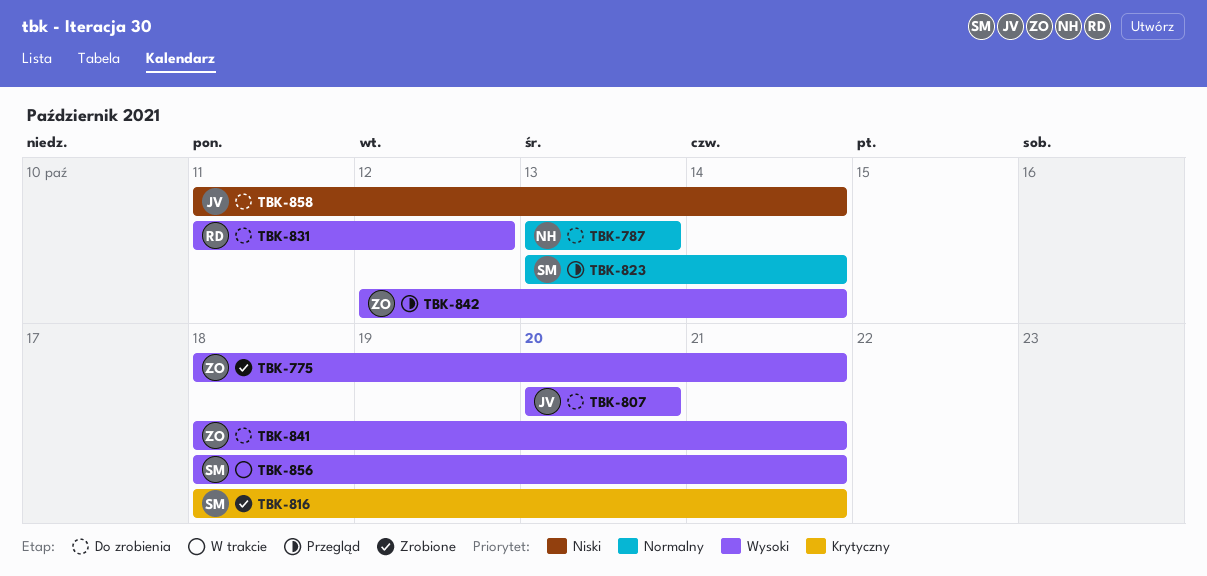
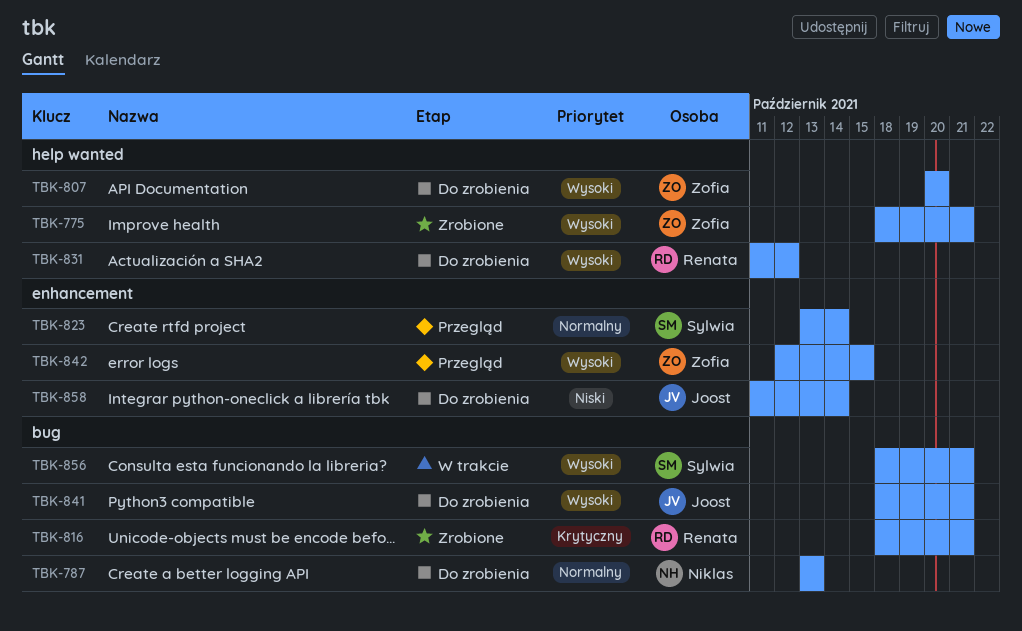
TBK-807, owner: Joost -> Zofia
TBK-816, owner: Sylwia -> Renata
TBK-841, owner: Zofia -> Joost
TBK-842, due: Oct 14 -> Oct 15

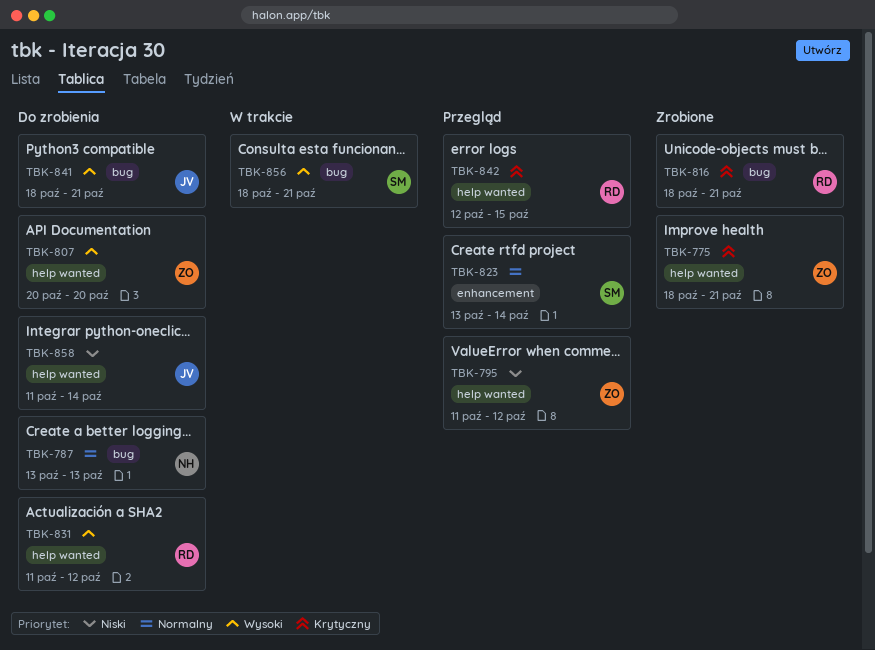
TBK-775, priority: Wysoki -> Krytyczny
TBK-795: none -> present
TBK-842, owner: Zofia -> Renata
TBK-842, priority: Wysoki -> Krytyczny
TBK-842, label: enhancement -> help wanted
TBK-858, label: enhancement -> help wanted

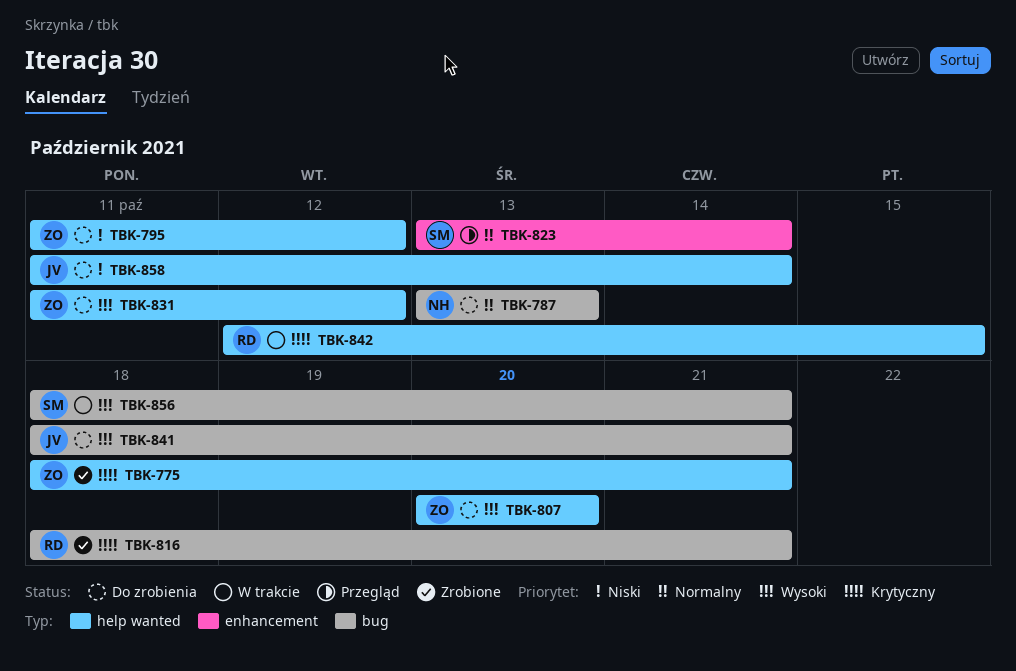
TBK-795, status: Przegląd -> Do zrobienia
TBK-831, owner: RD -> ZO
TBK-842, status: Przegląd -> W trakcie

